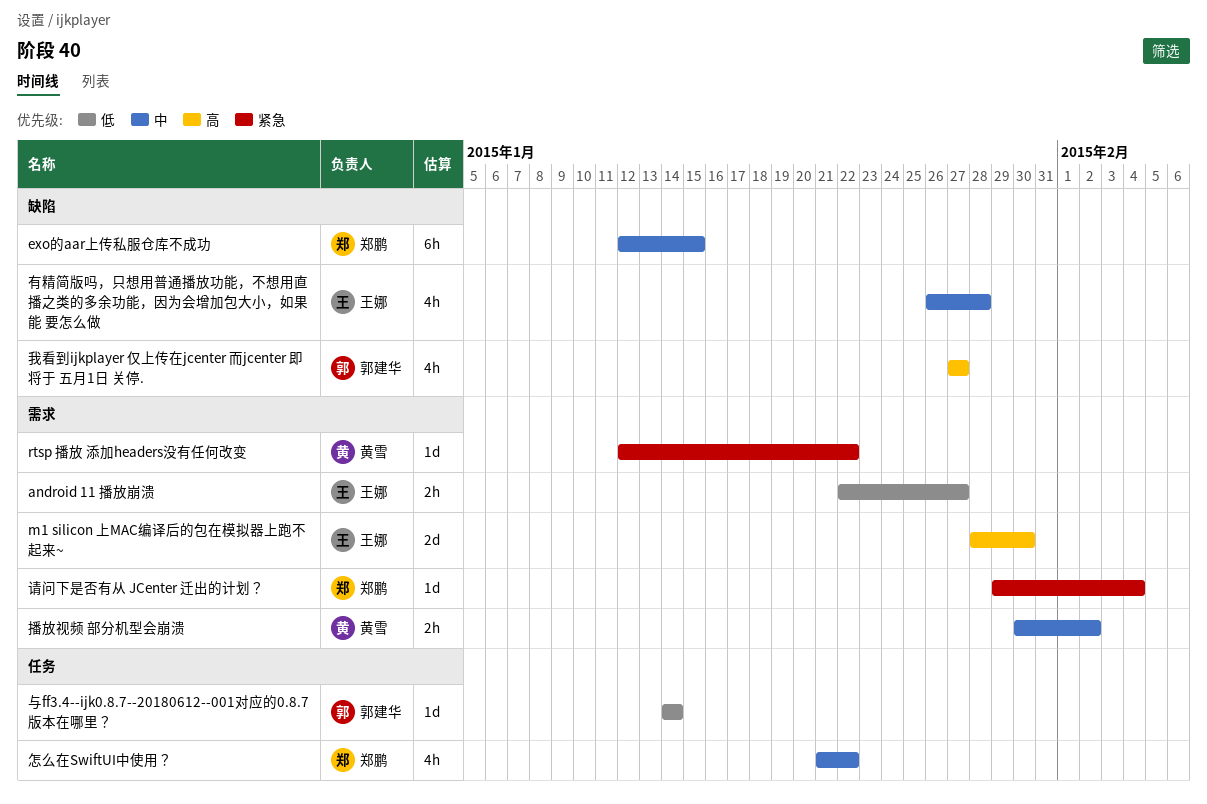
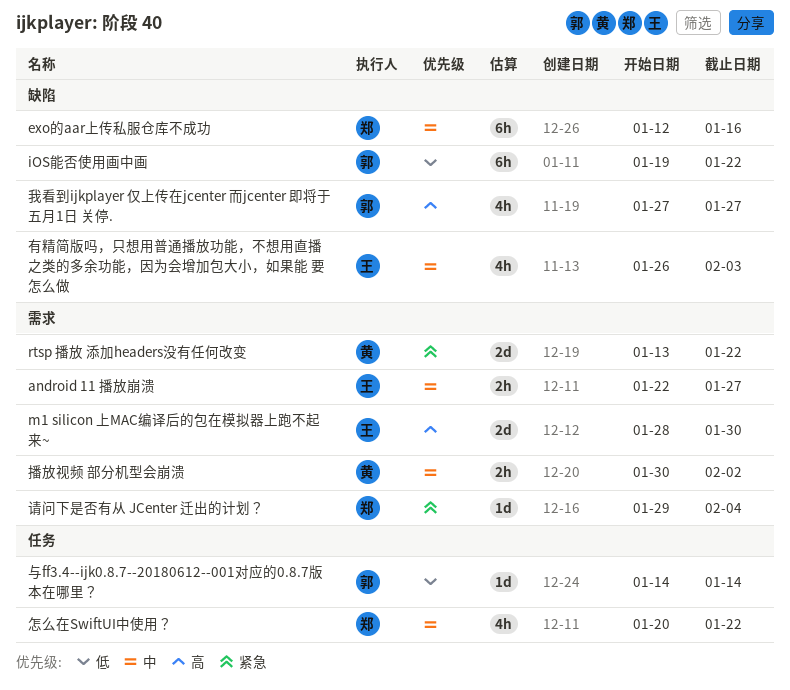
android 11 播放崩溃, priority: 低 -> 中
exo的aar上传私服仓库不成功, due: Jan 15 -> Jan 16
iOS能否使用画中画: none -> present
rtsp 播放 添加headers没有任何改变, estimate: 1d -> 2d
rtsp 播放 添加headers没有任何改变, start: Jan 12 -> Jan 13
怎么在SwiftUI中使用？, start: Jan 21 -> Jan 20
有精简版吗，只想用普通播放功能，不想用直播之类的多余功能，因为会增加包大小，如果能 要怎么做, due: Jan 28 -> Feb 3

